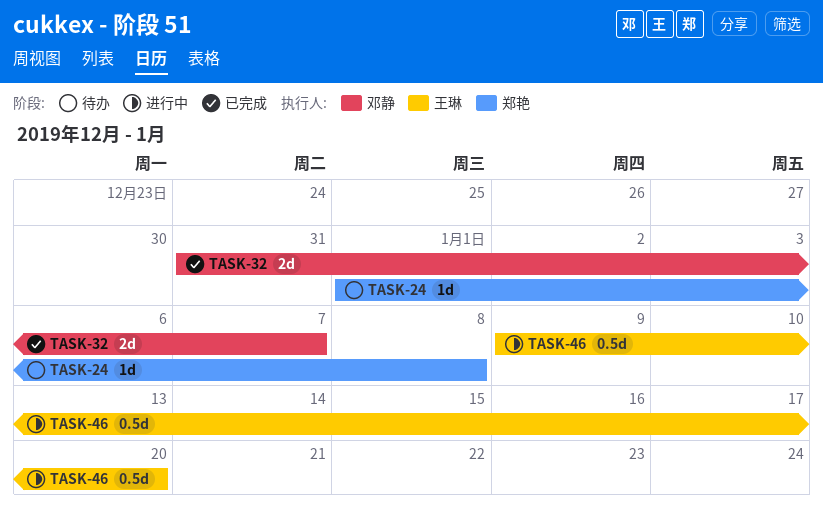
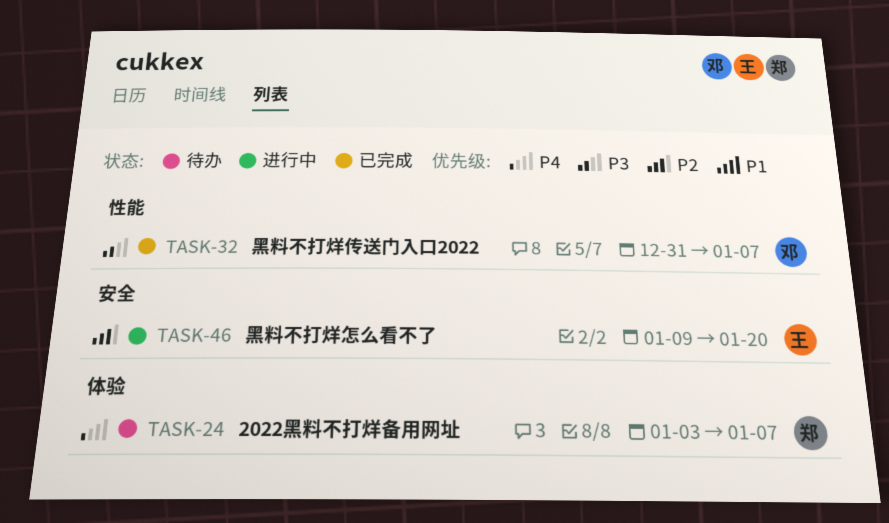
TASK-24, start: Jan 1 -> Jan 3
TASK-24, due: Jan 8 -> Jan 7

